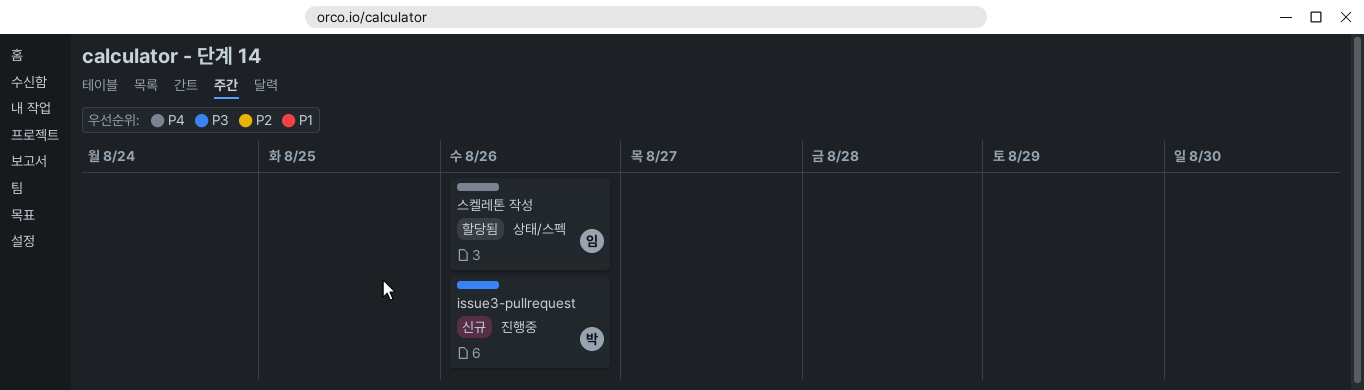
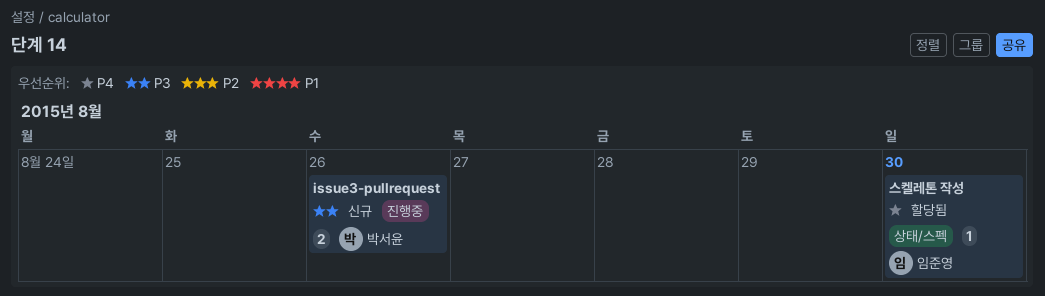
스켈레톤 작성, due: Aug 26 -> Aug 30

